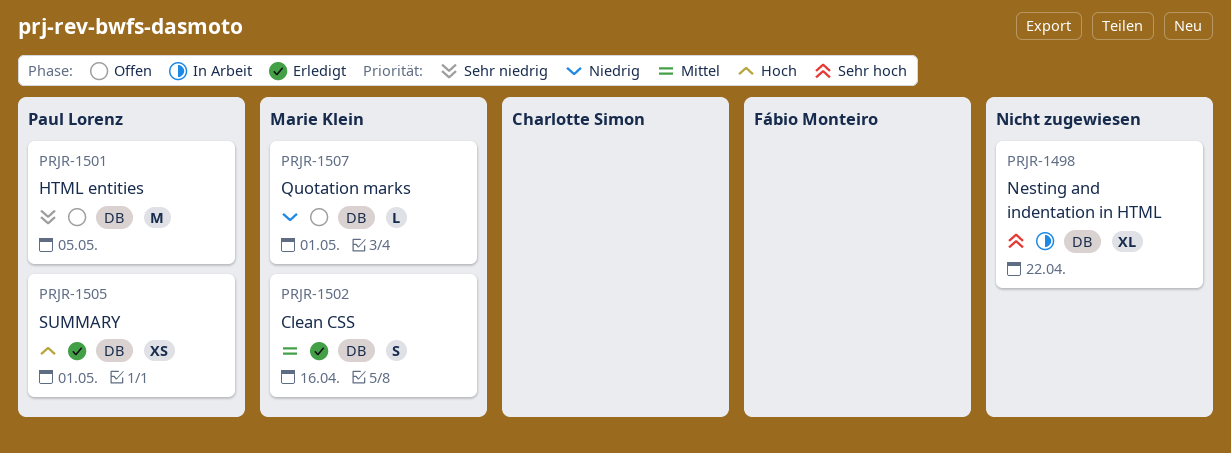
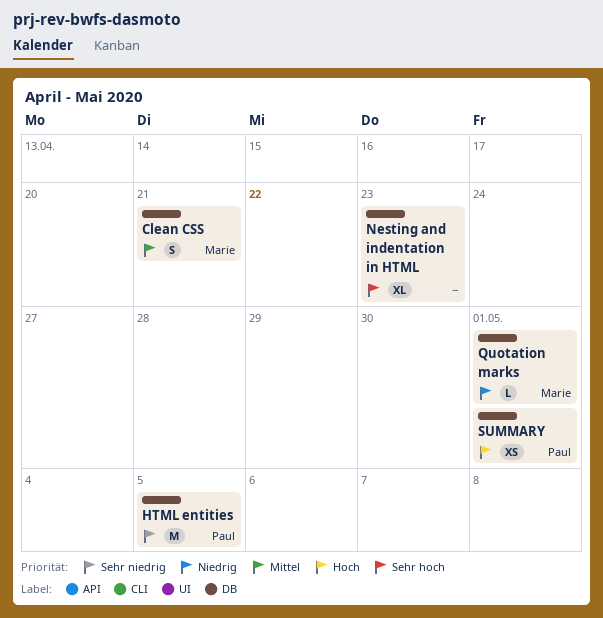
Clean CSS, due: Apr 16 -> Apr 21
Nesting and indentation in HTML, due: Apr 22 -> Apr 23

